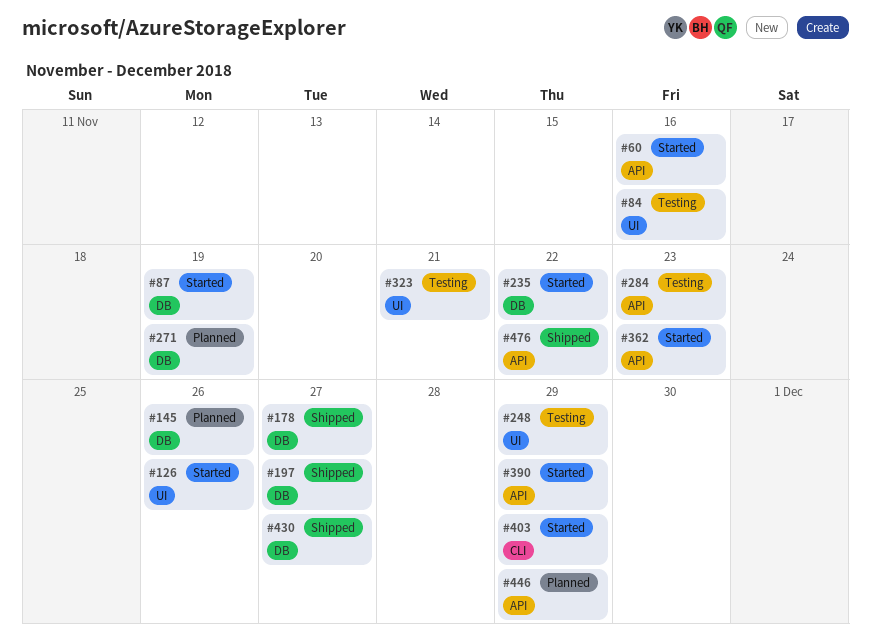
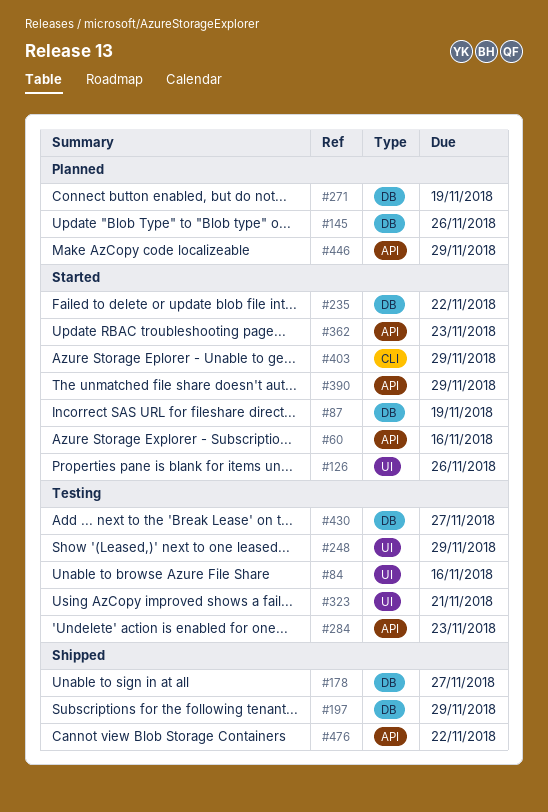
#197, due: Nov 27 -> Nov 29
#430, status: Shipped -> Testing

